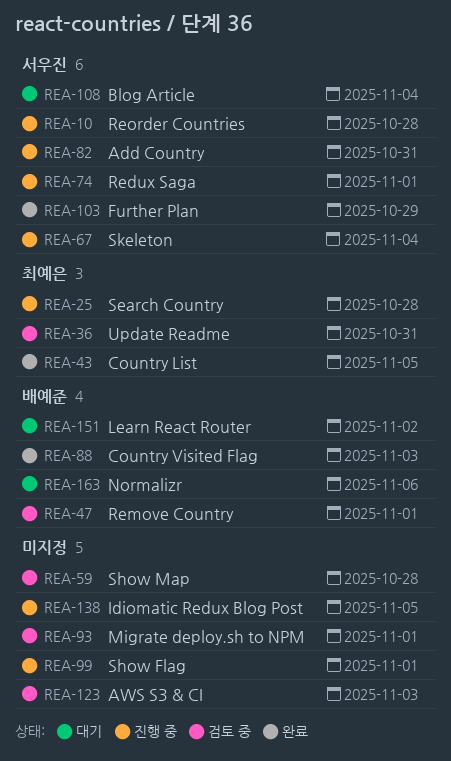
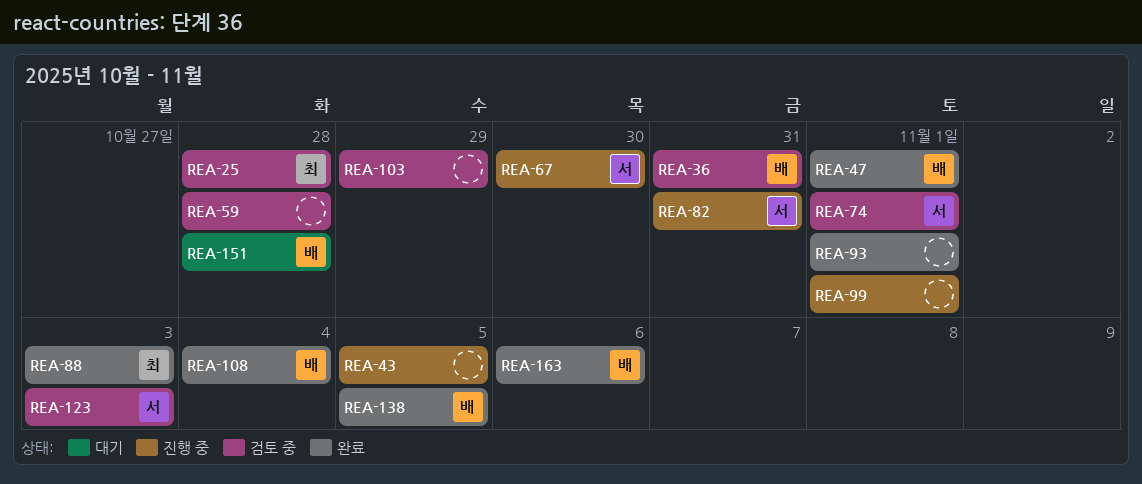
REA-10: present -> none
REA-25, status: 진행 중 -> 검토 중
REA-36, owner: 최예은 -> 배예준
REA-43, status: 완료 -> 진행 중
REA-43, owner: 최예은 -> none
REA-47, status: 검토 중 -> 완료
REA-67, due: Nov 4 -> Oct 30
REA-74, status: 진행 중 -> 검토 중
REA-88, owner: 배예준 -> 최예은
REA-93, status: 검토 중 -> 완료
REA-103, status: 완료 -> 검토 중
REA-103, owner: 서우진 -> none
REA-108, status: 대기 -> 완료
REA-108, owner: 서우진 -> 배예준
REA-123, owner: none -> 서우진
REA-138, status: 진행 중 -> 완료
REA-138, owner: none -> 배예준
REA-151, due: Nov 2 -> Oct 28
REA-163, status: 대기 -> 완료

